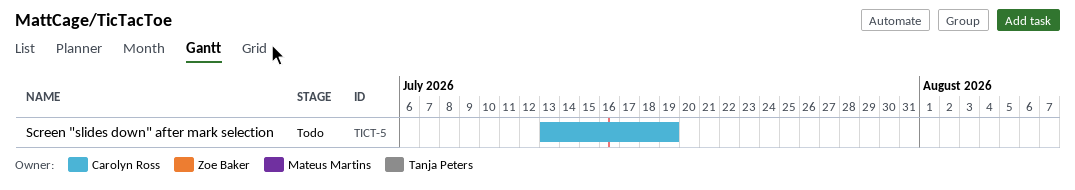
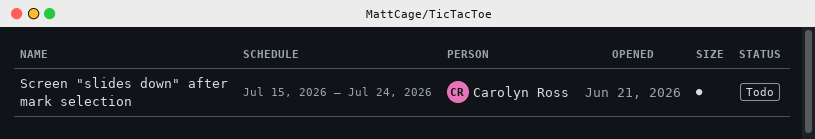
Screen "slides down" after mark selection, start: Jul 13 -> Jul 15
Screen "slides down" after mark selection, due: Jul 19 -> Jul 24

